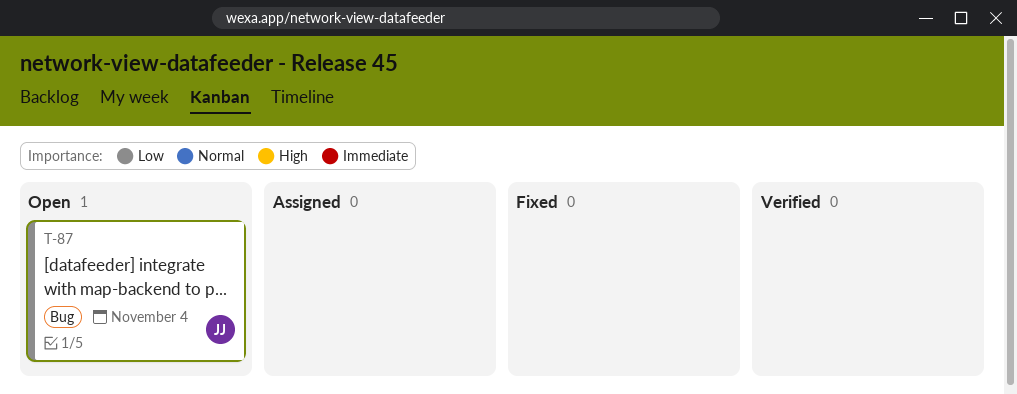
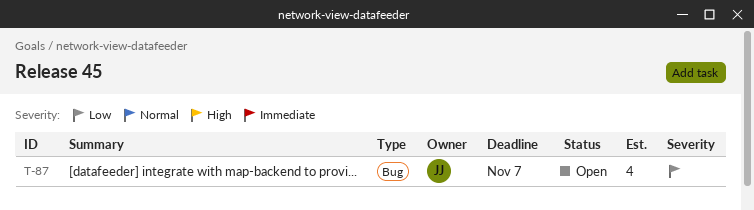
T-87, due: Nov 4 -> Nov 7

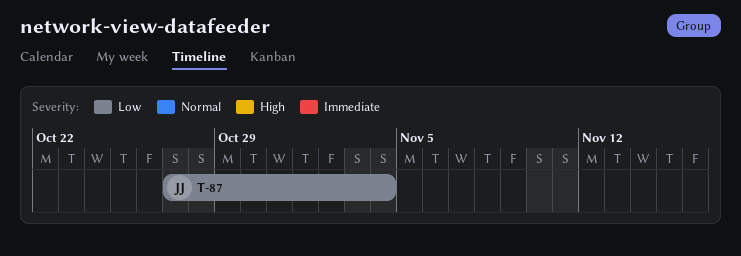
T-87, due: Nov 7 -> Nov 4

